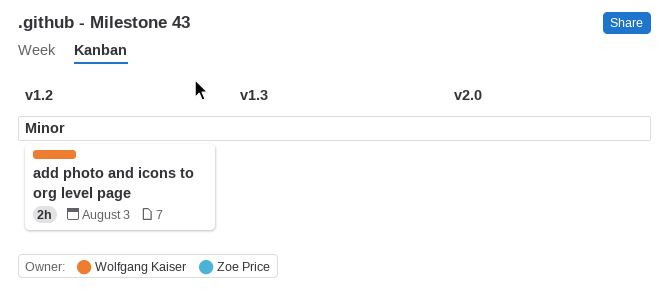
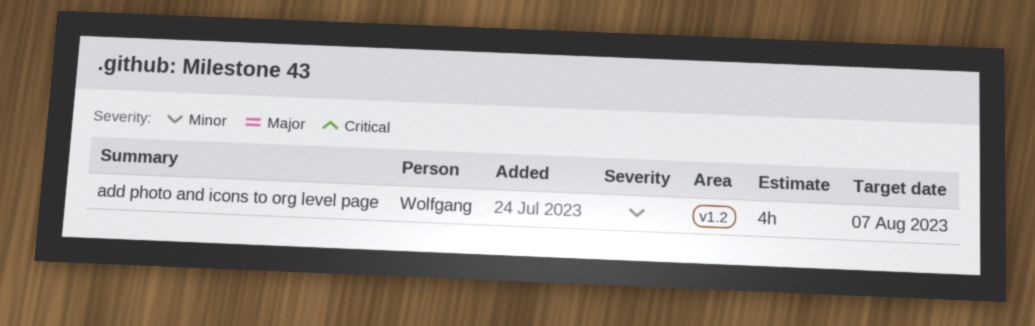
add photo and icons to org level page, estimate: 2h -> 4h
add photo and icons to org level page, due: Aug 3 -> Aug 7

